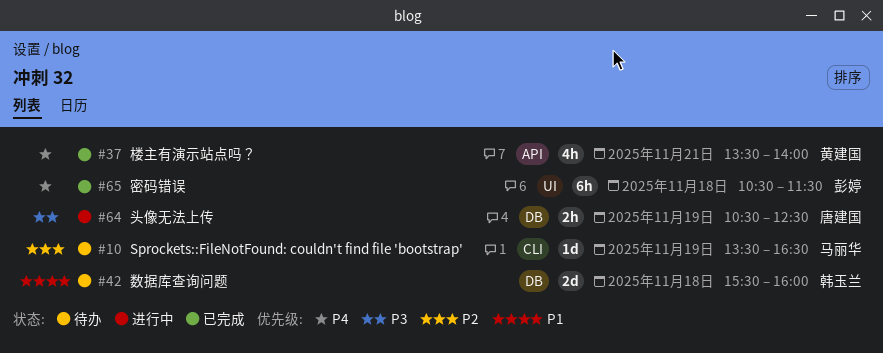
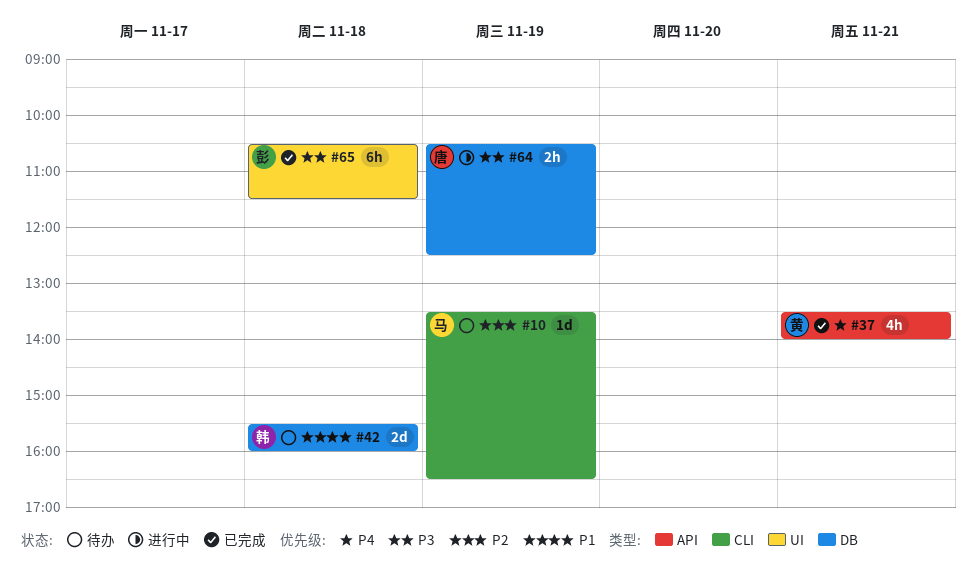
#65, priority: P4 -> P3

